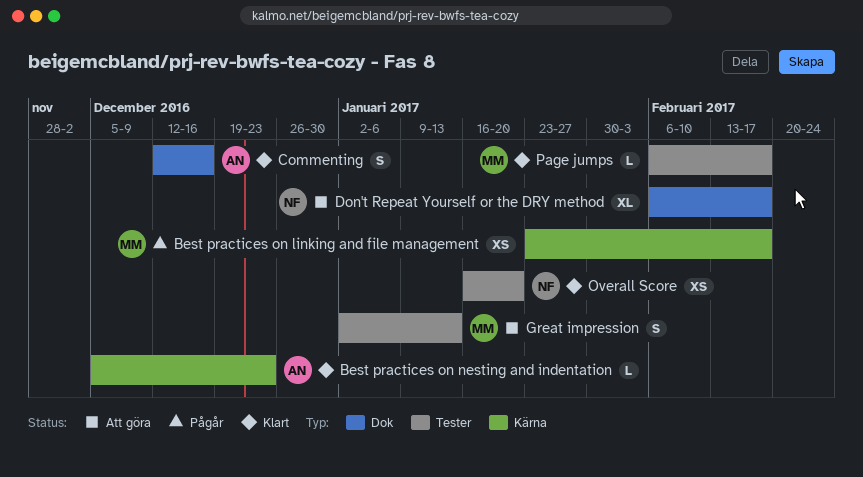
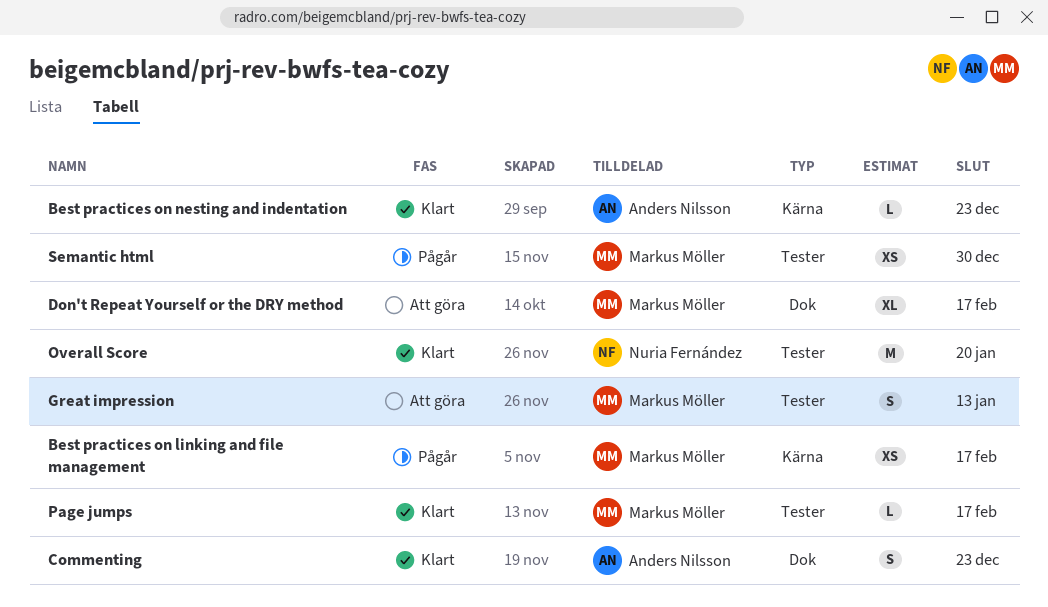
Commenting, due: Dec 16 -> Dec 23
Don't Repeat Yourself or the DRY method, owner: Nuria Fernández -> Markus Möller
Overall Score, estimate: XS -> M
Semantic html: none -> present

